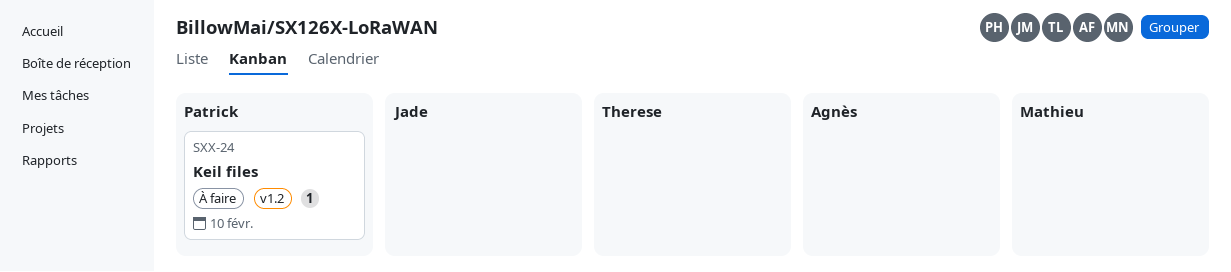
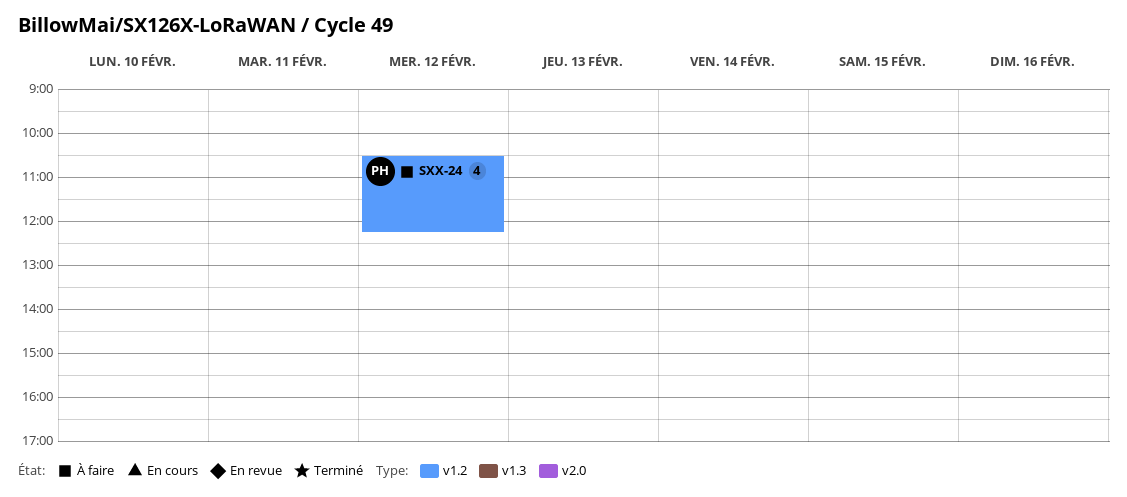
SXX-24, estimate: 1 -> 4
SXX-24, day: Feb 10 -> Feb 12

